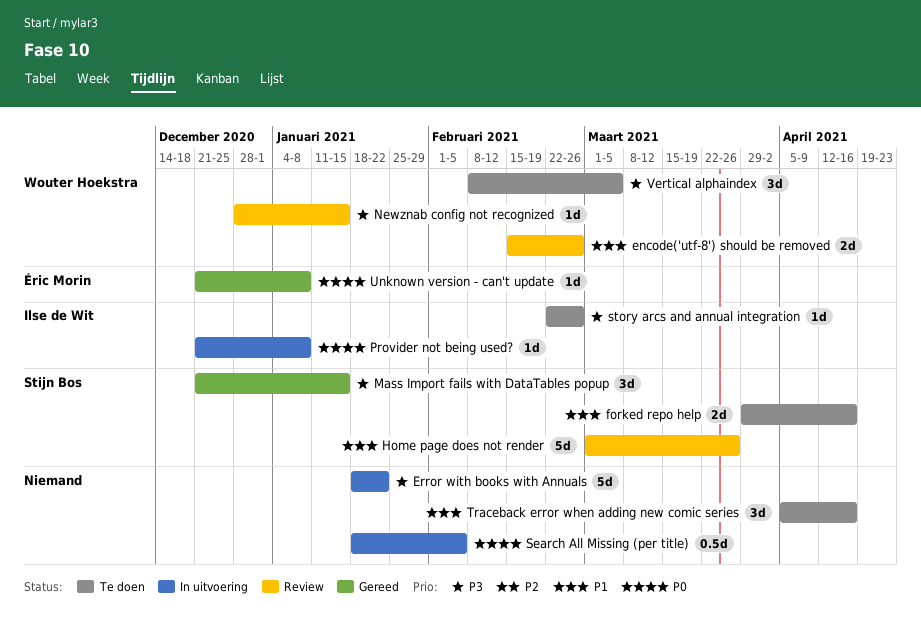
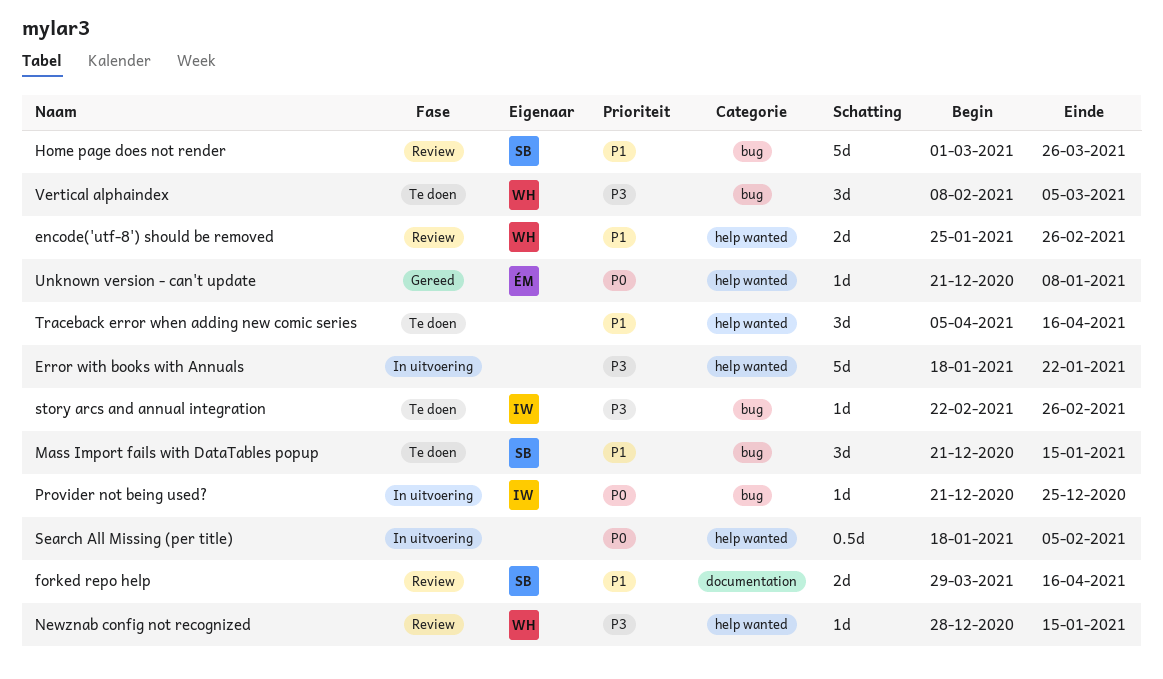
encode('utf-8') should be removed, start: Feb 15 -> Jan 25
forked repo help, status: Te doen -> Review
Mass Import fails with DataTables popup, status: Gereed -> Te doen
Mass Import fails with DataTables popup, priority: P3 -> P1
Provider not being used?, due: Jan 8 -> Dec 25

